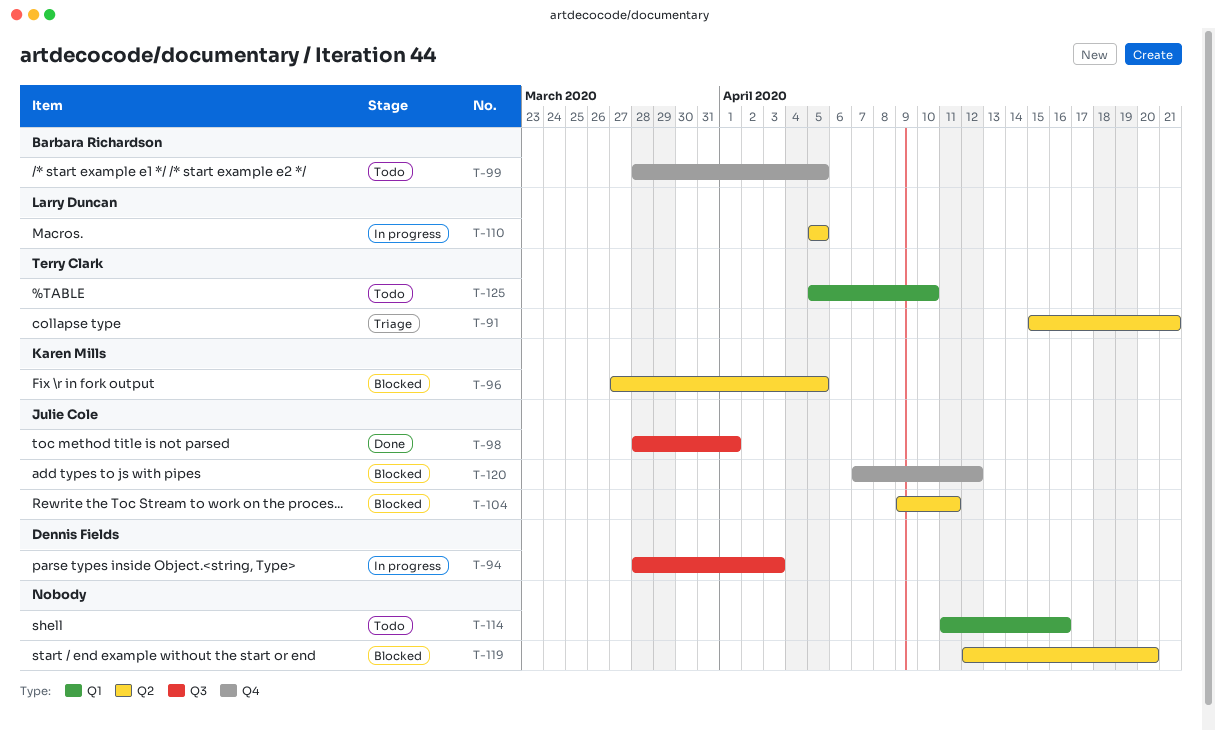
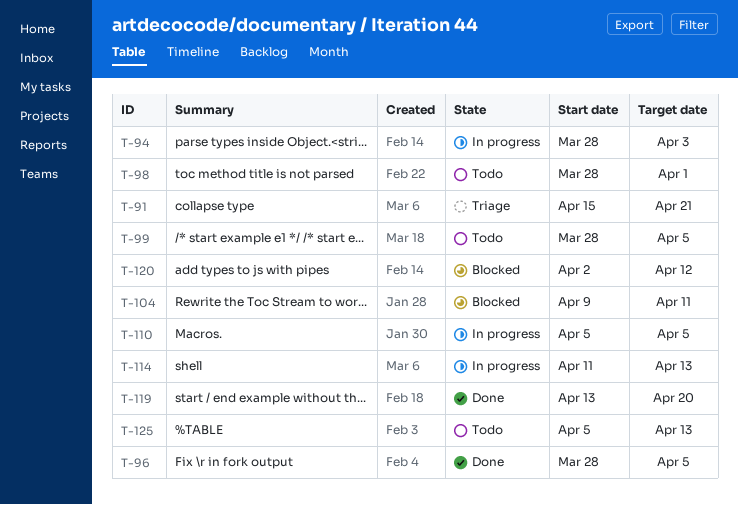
T-96, status: Blocked -> Done
T-96, start: Mar 27 -> Mar 28
T-98, status: Done -> Todo
T-114, status: Todo -> In progress
T-114, due: Apr 16 -> Apr 13
T-119, status: Blocked -> Done
T-119, start: Apr 12 -> Apr 13
T-120, start: Apr 7 -> Apr 2
T-125, due: Apr 10 -> Apr 13

